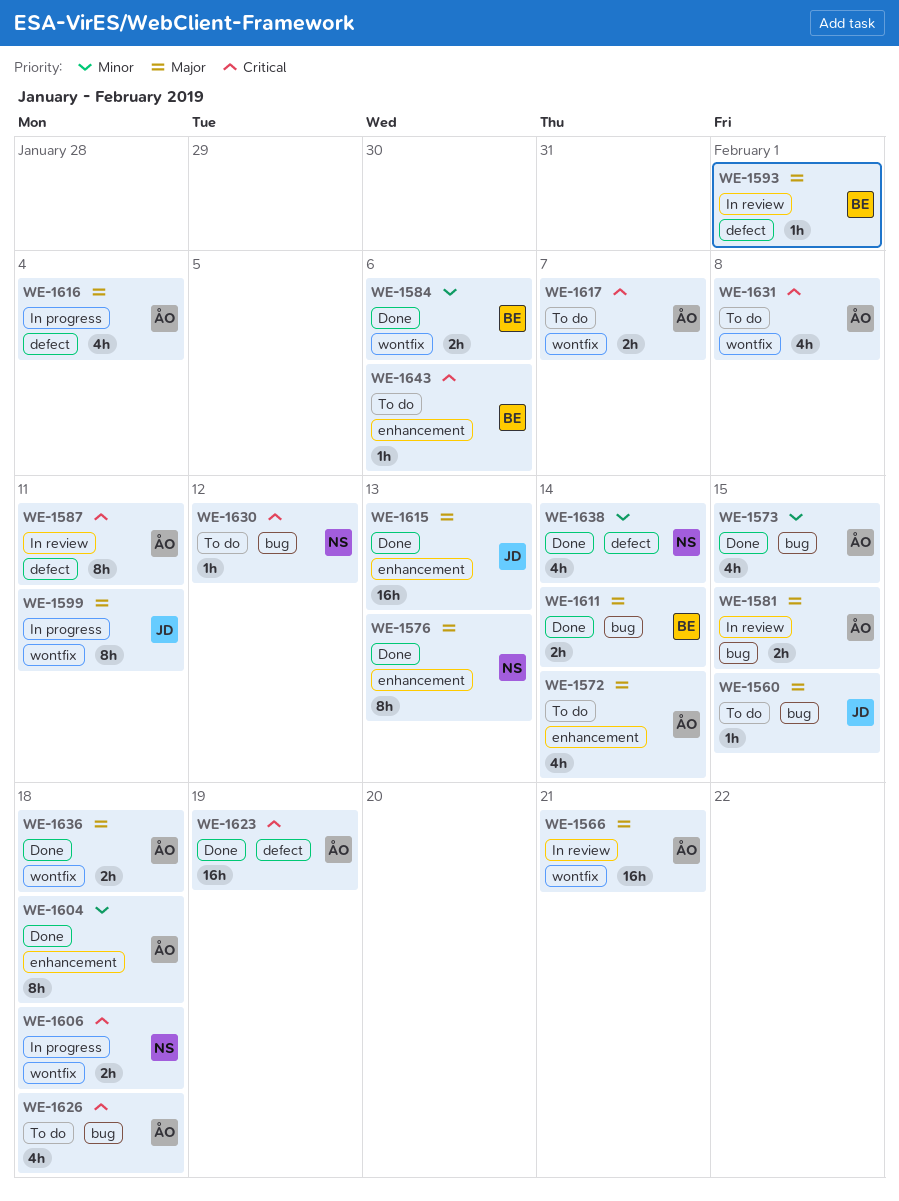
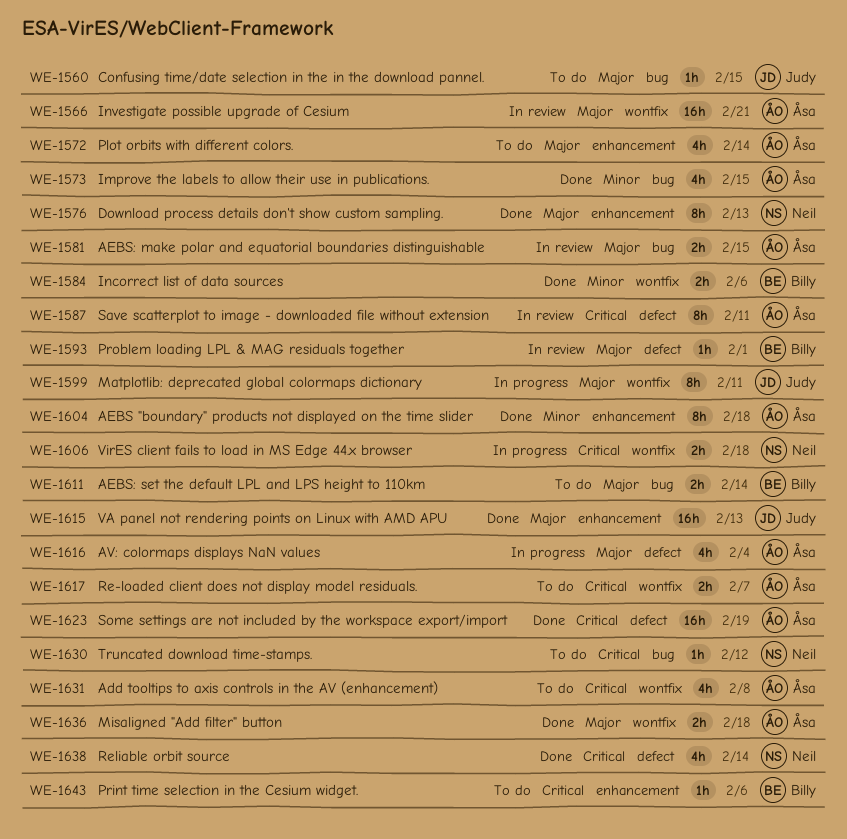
WE-1611, status: Done -> To do
WE-1626: present -> none
WE-1638, priority: Minor -> Critical

